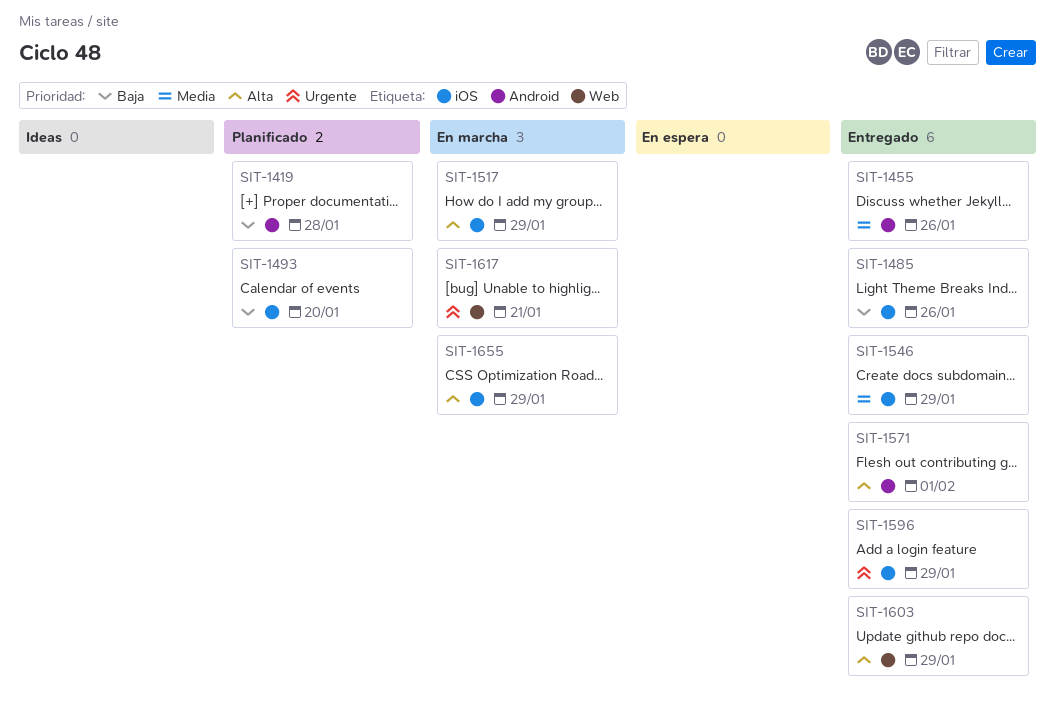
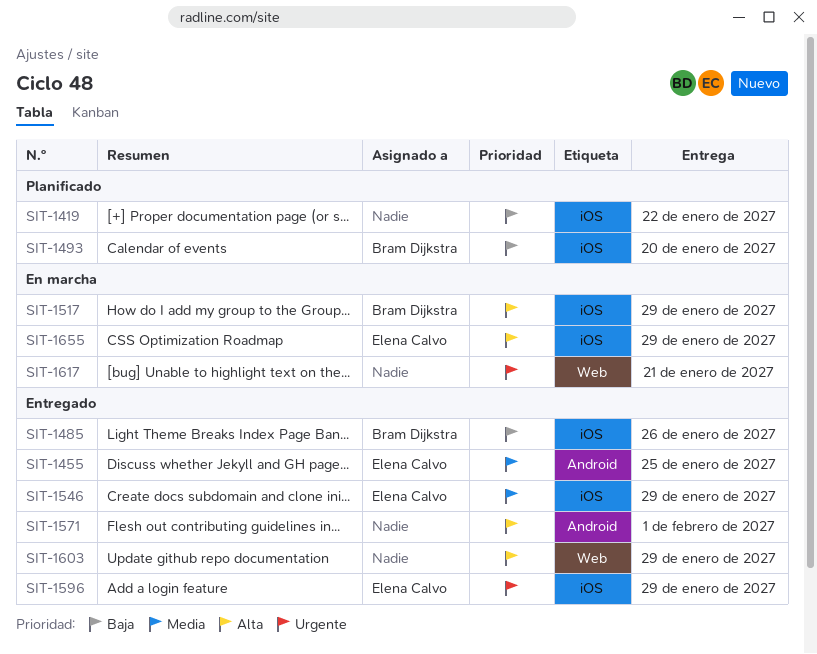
SIT-1419, label: Android -> iOS
SIT-1419, due: Jan 28 -> Jan 22
SIT-1455, due: Jan 26 -> Jan 25

